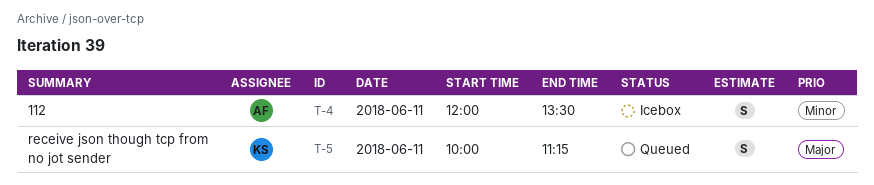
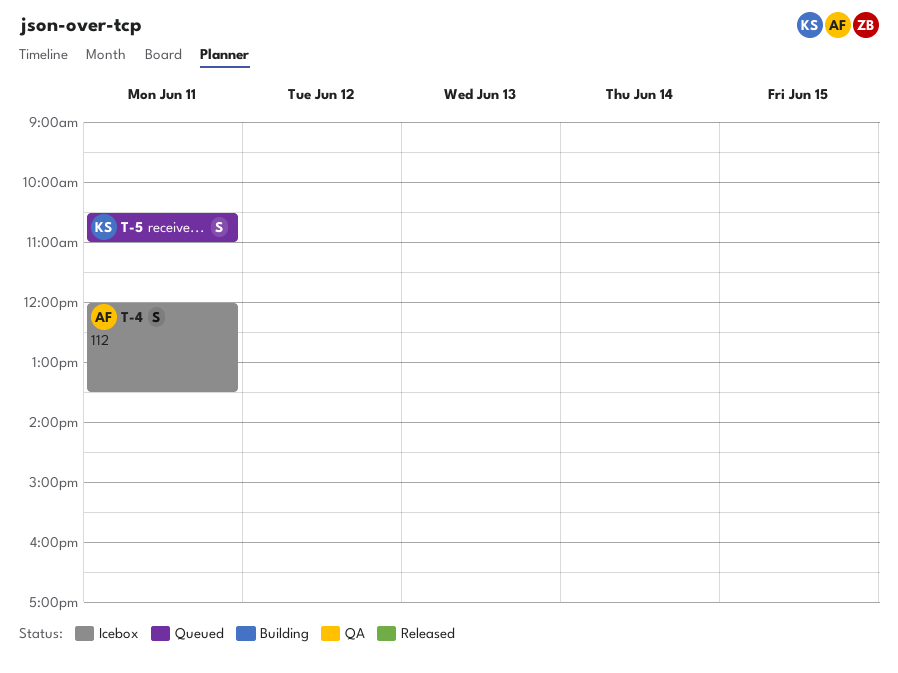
T-5, begins: 10:00 -> 10:30
T-5, ends: 11:15 -> 11:00

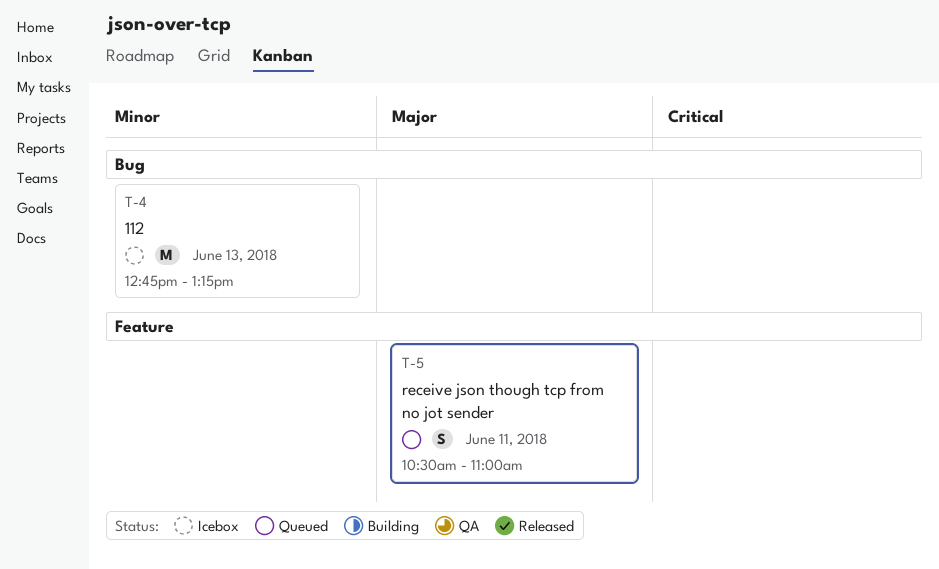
T-4, estimate: S -> M
T-4, day: Jun 11 -> Jun 13
T-4, begins: 12:00 -> 12:45
T-4, ends: 13:30 -> 13:15

